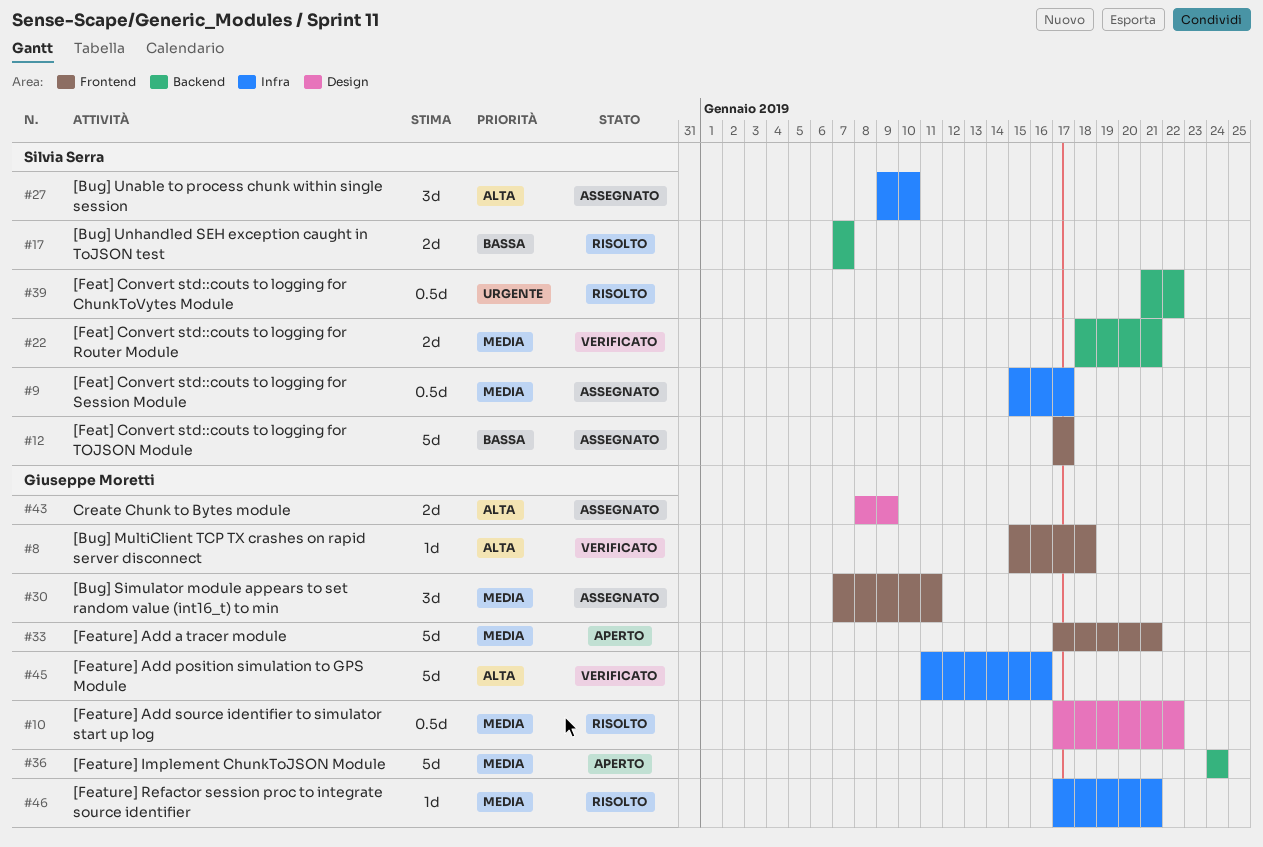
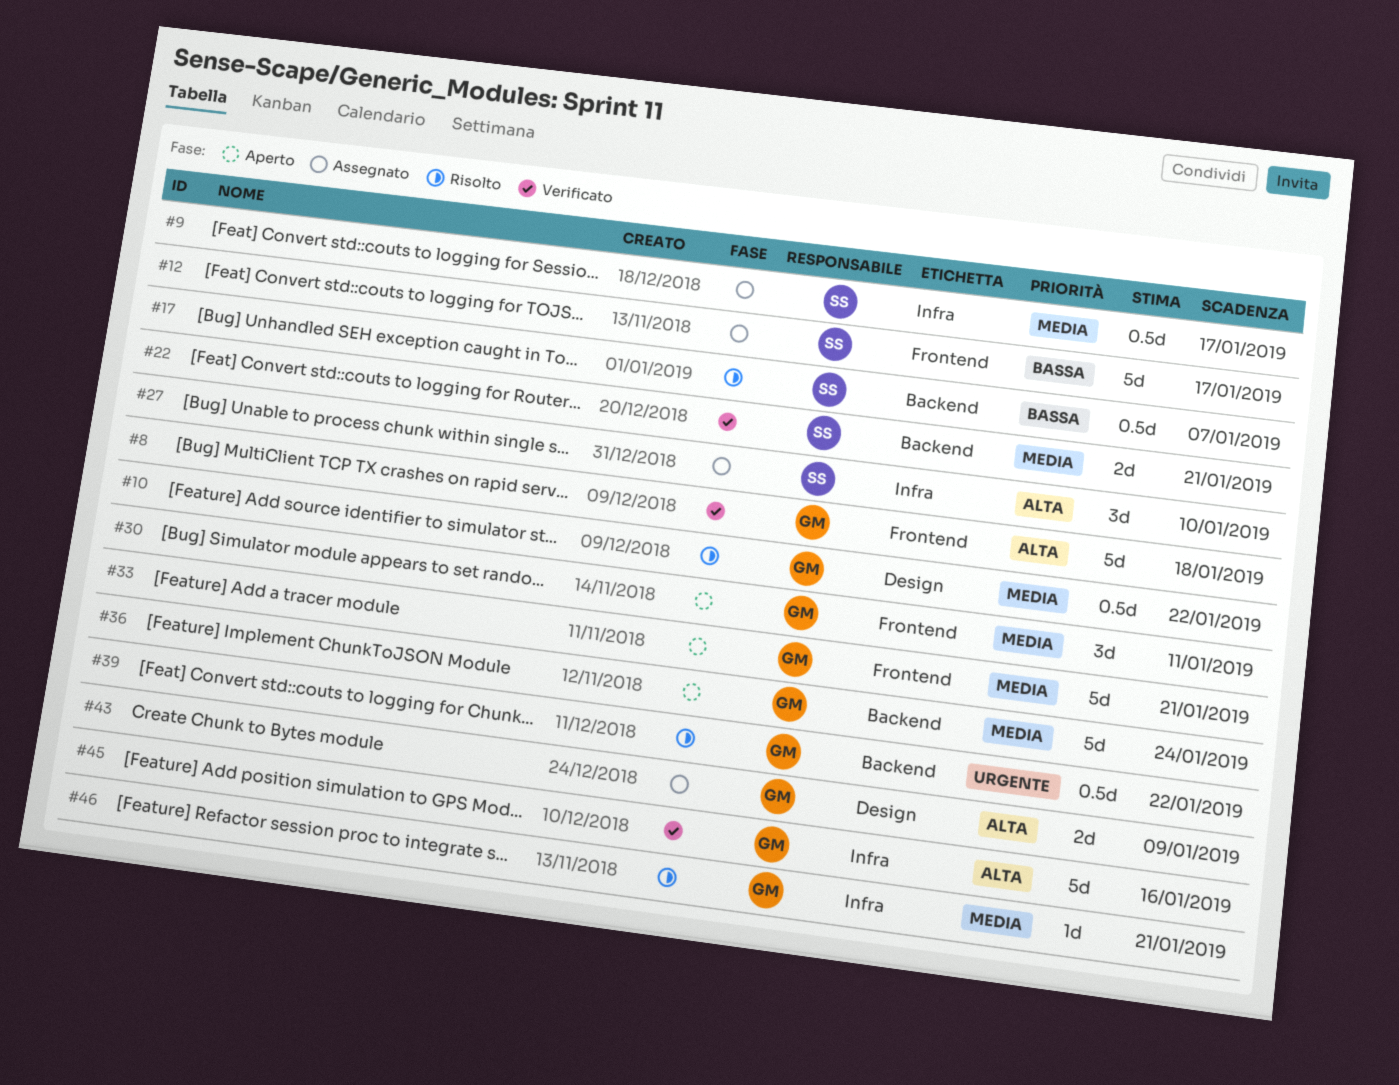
#8, estimate: 1d -> 5d
#17, estimate: 2d -> 0.5d
#30, status: Assegnato -> Aperto
#39, owner: Silvia Serra -> Giuseppe Moretti

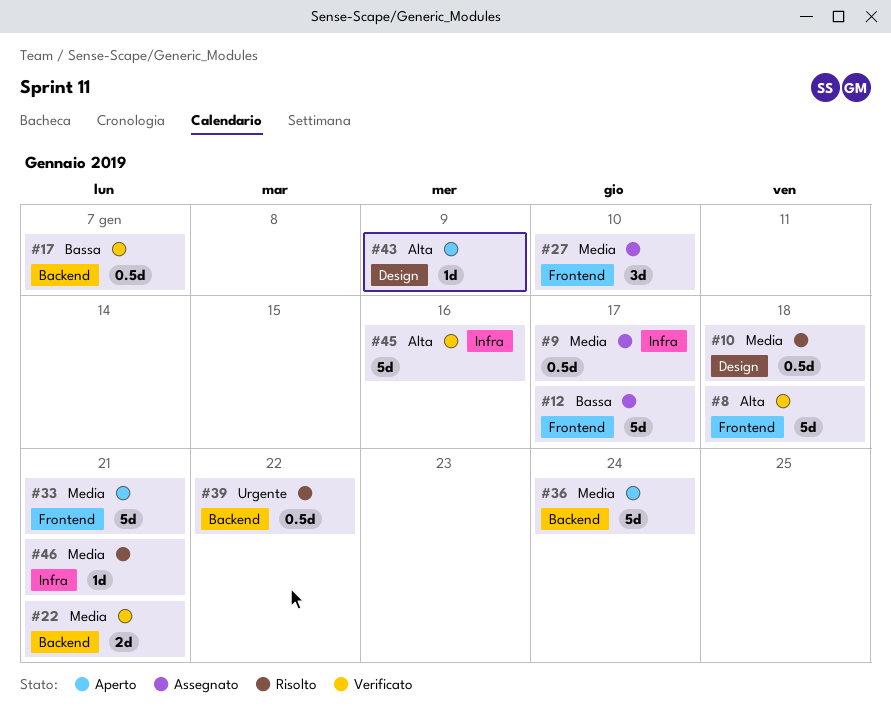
#10, due: Jan 22 -> Jan 18
#17, status: Risolto -> Verificato
#27, priority: Alta -> Media
#27, label: Infra -> Frontend
#30: present -> none
#43, status: Assegnato -> Aperto
#43, estimate: 2d -> 1d

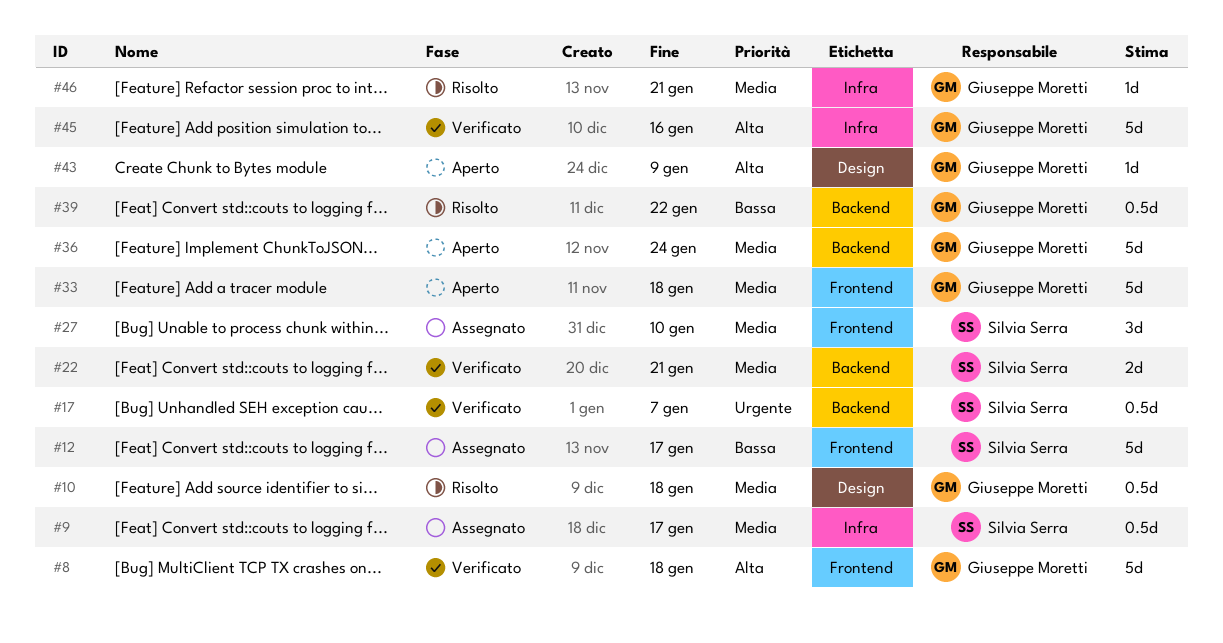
#17, priority: Bassa -> Urgente
#33, due: Jan 21 -> Jan 18
#39, priority: Urgente -> Bassa

